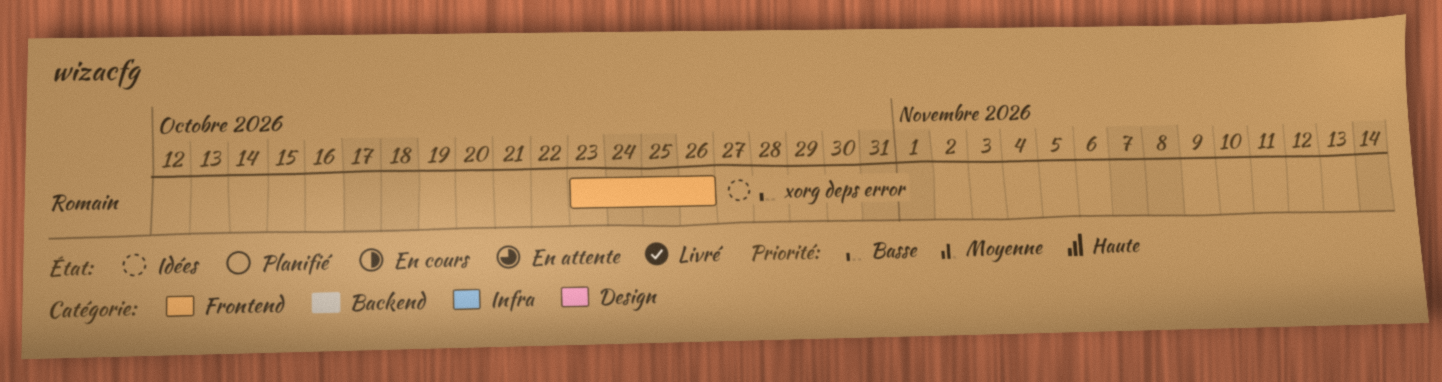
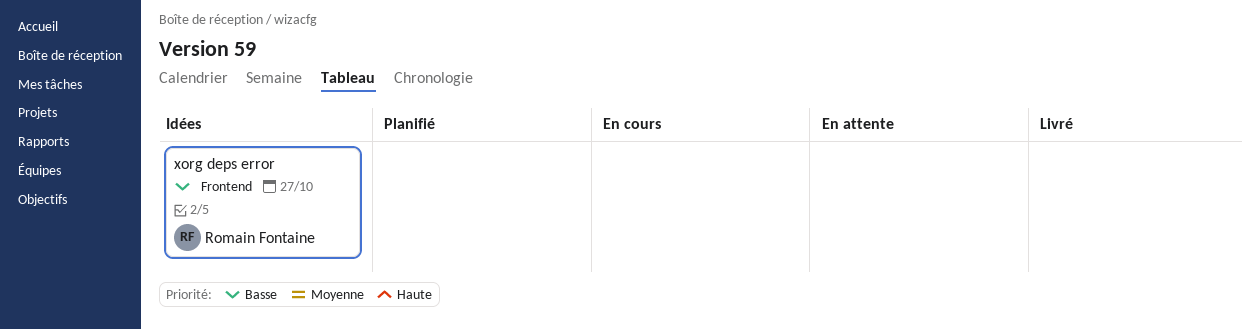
xorg deps error, due: Oct 26 -> Oct 27

